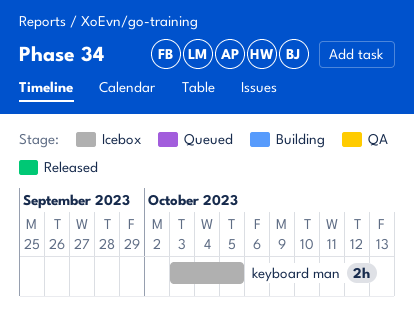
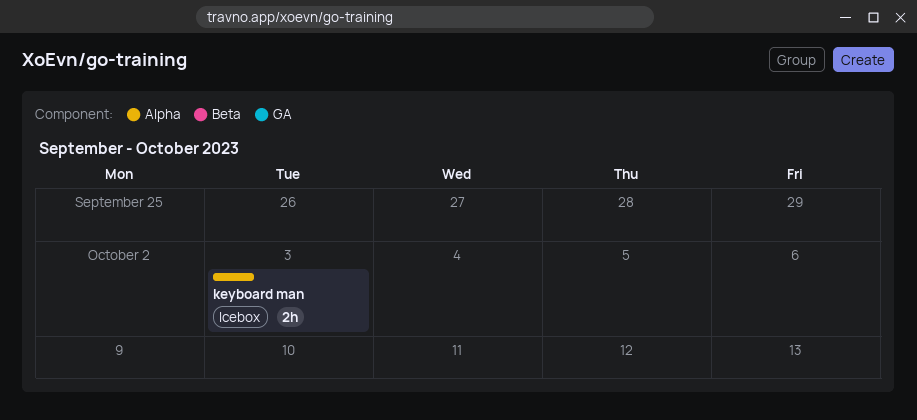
keyboard man, due: Oct 5 -> Oct 3

